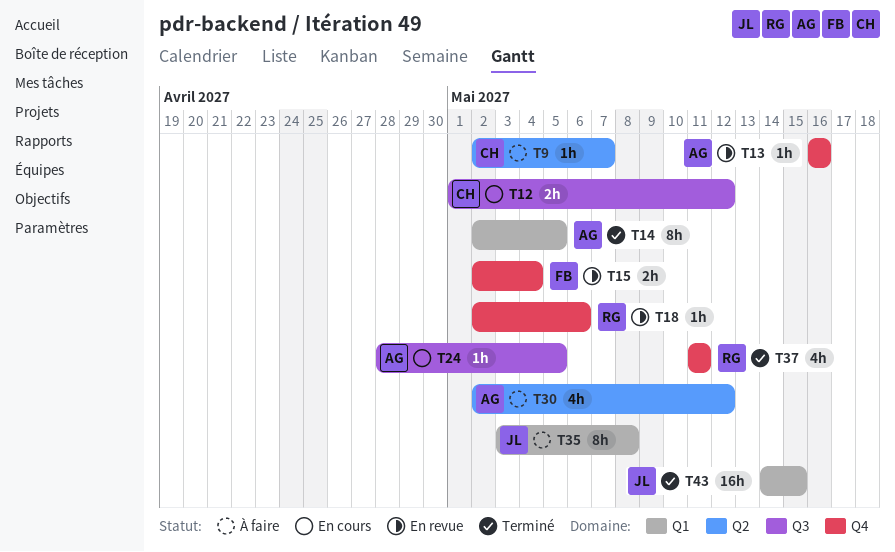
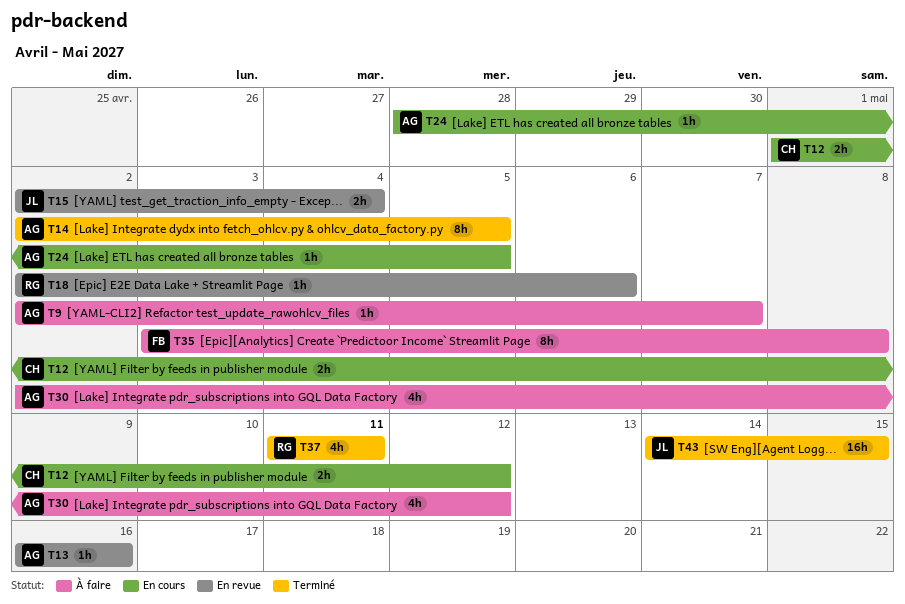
T9, owner: CH -> AG
T15, owner: FB -> JL
T35, owner: JL -> FB

